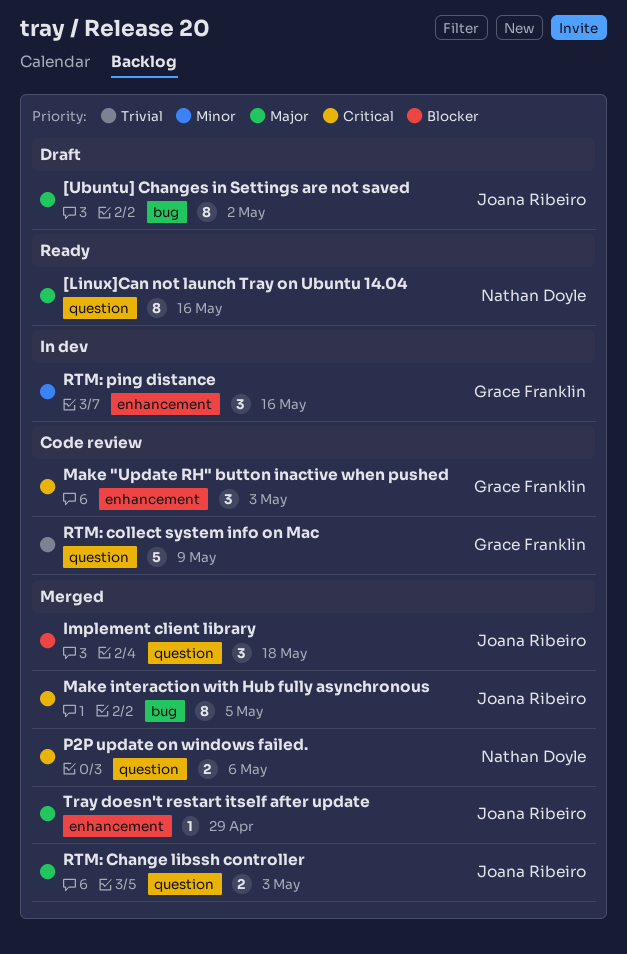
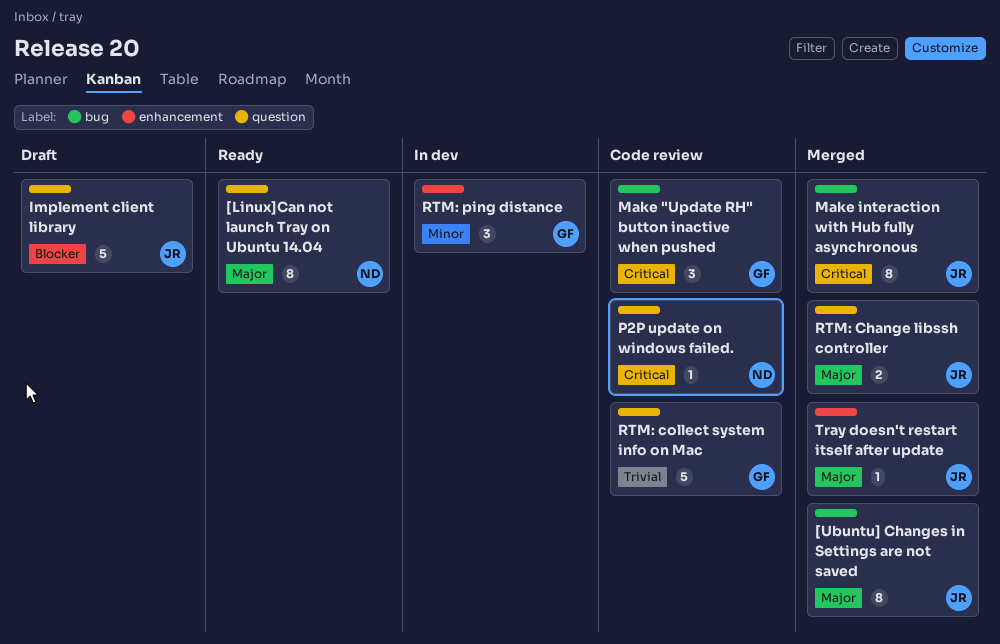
[Ubuntu] Changes in Settings are not saved, status: Draft -> Merged
Implement client library, status: Merged -> Draft
Implement client library, estimate: 3 -> 5
Make "Update RH" button inactive when pushed, label: enhancement -> bug
P2P update on windows failed., status: Merged -> Code review
P2P update on windows failed., estimate: 2 -> 1

